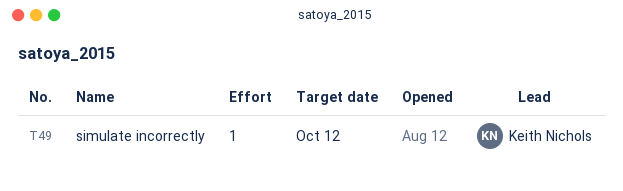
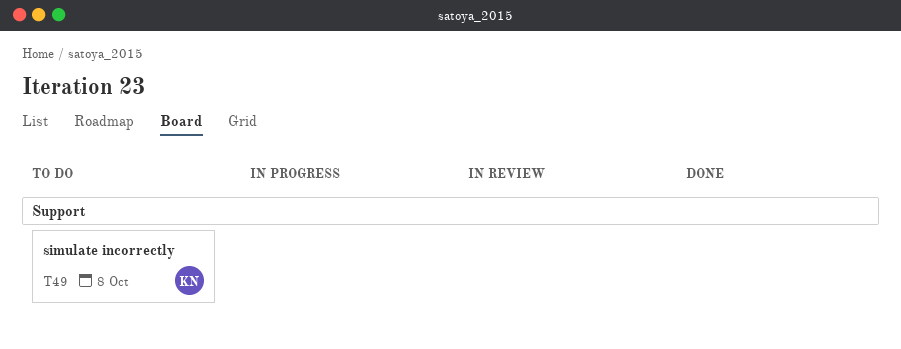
T49, due: Oct 12 -> Oct 8

